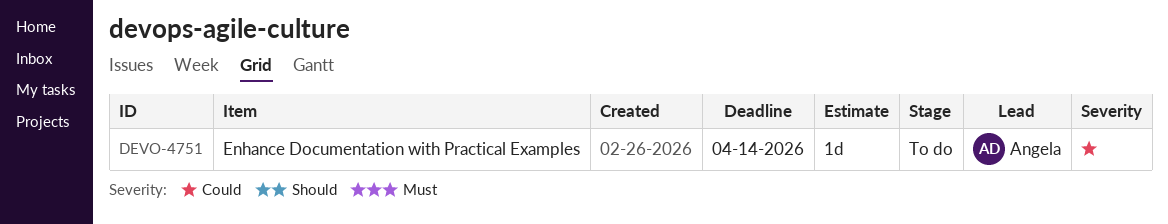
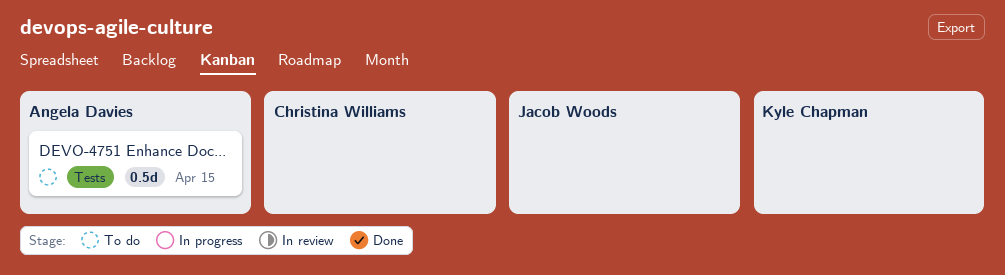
DEVO-4751, estimate: 1d -> 0.5d
DEVO-4751, due: Apr 14 -> Apr 15

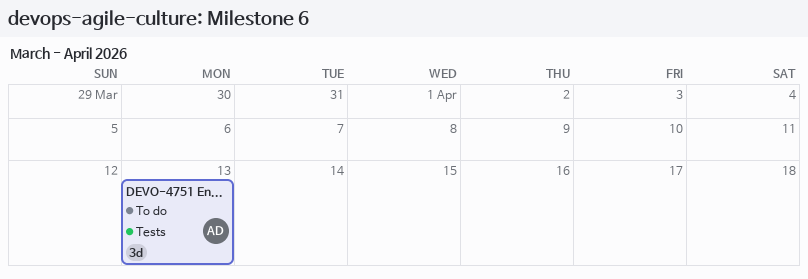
DEVO-4751, estimate: 0.5d -> 3d
DEVO-4751, due: Apr 15 -> Apr 13

